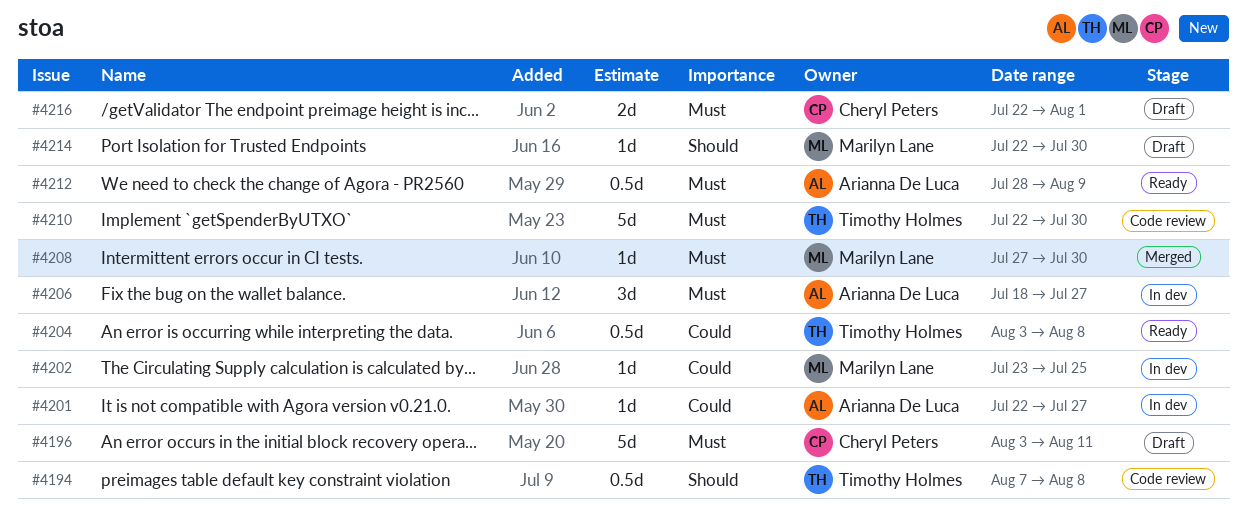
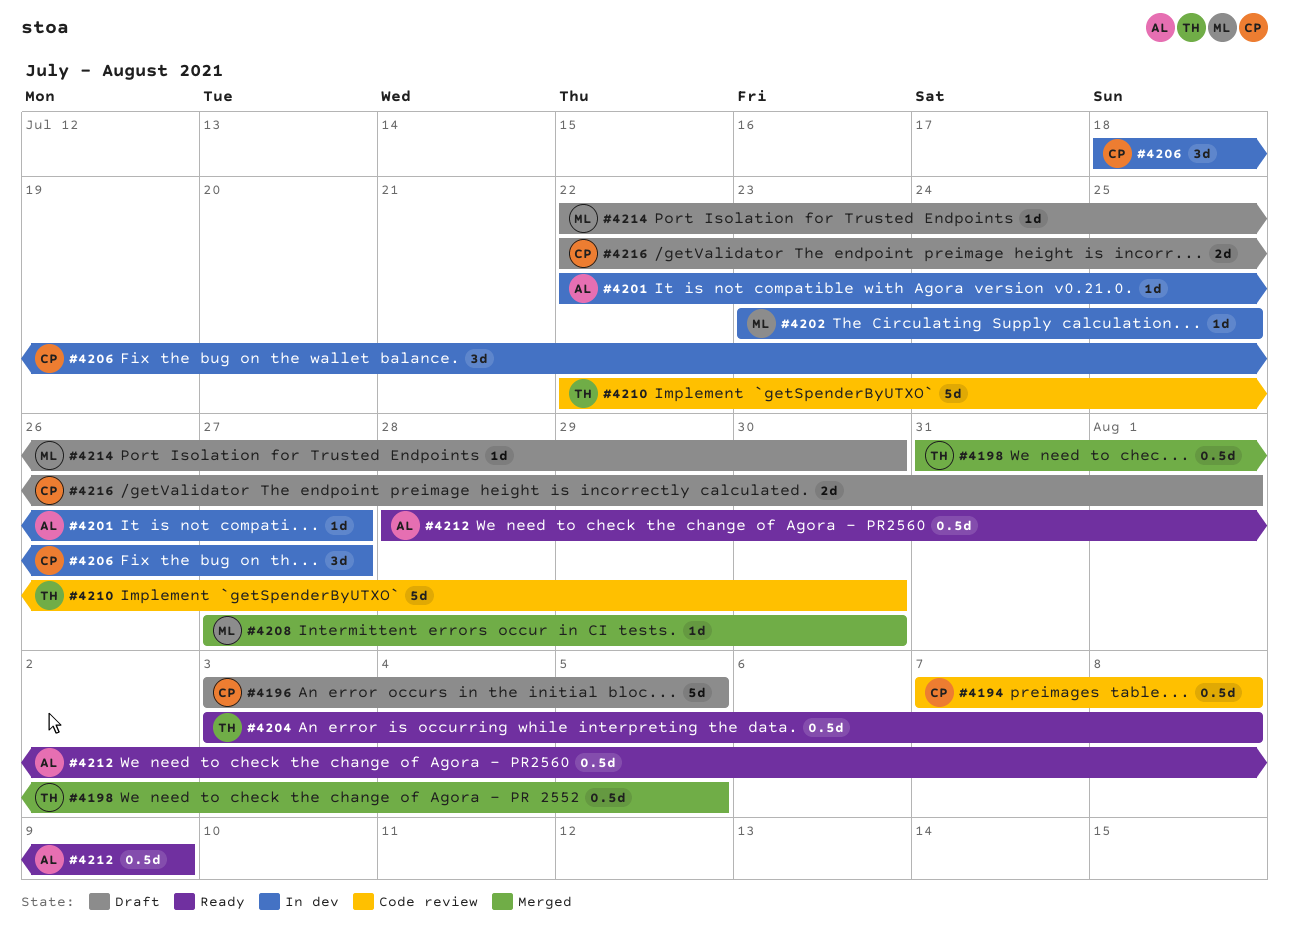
#4194, owner: Timothy Holmes -> Cheryl Peters
#4196, due: Aug 11 -> Aug 5
#4198: none -> present
#4206, owner: Arianna De Luca -> Cheryl Peters

